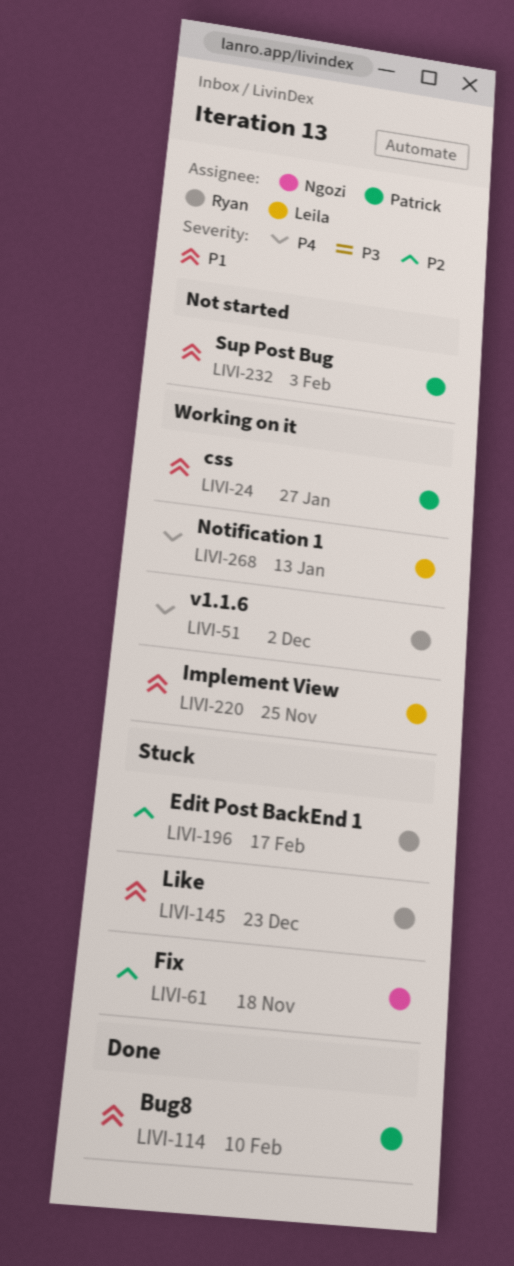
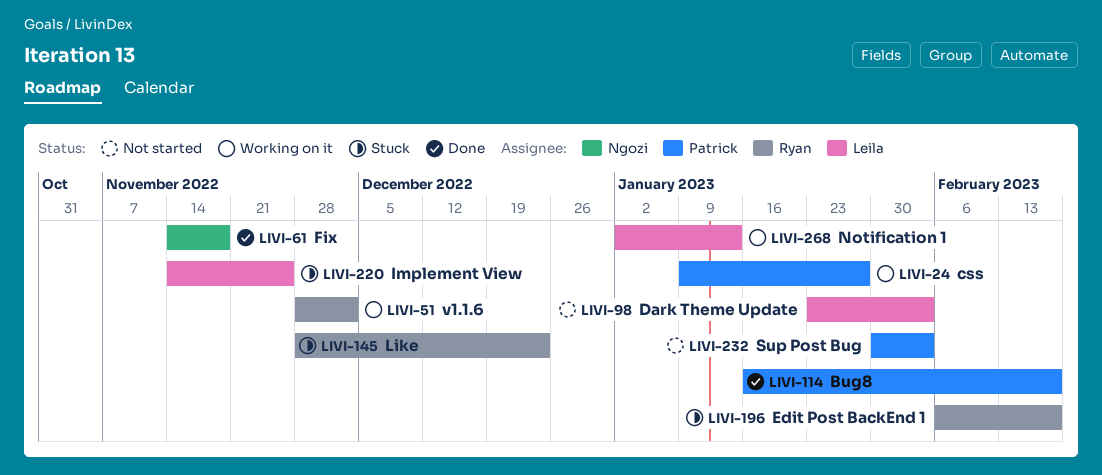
LIVI-61, status: Stuck -> Done
LIVI-98: none -> present
LIVI-114, due: Feb 10 -> Feb 17
LIVI-220, status: Working on it -> Stuck

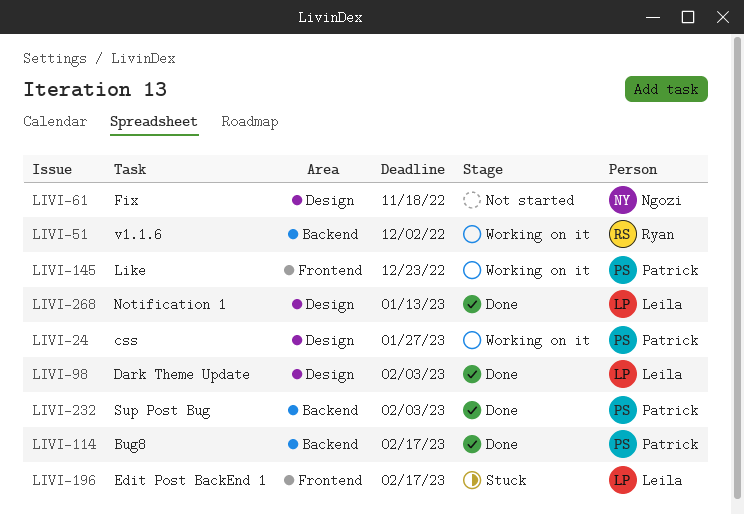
LIVI-61, status: Done -> Not started
LIVI-98, status: Not started -> Done
LIVI-145, status: Stuck -> Working on it
LIVI-145, owner: Ryan -> Patrick
LIVI-196, owner: Ryan -> Leila
LIVI-220: present -> none
LIVI-232, status: Not started -> Done
LIVI-268, status: Working on it -> Done

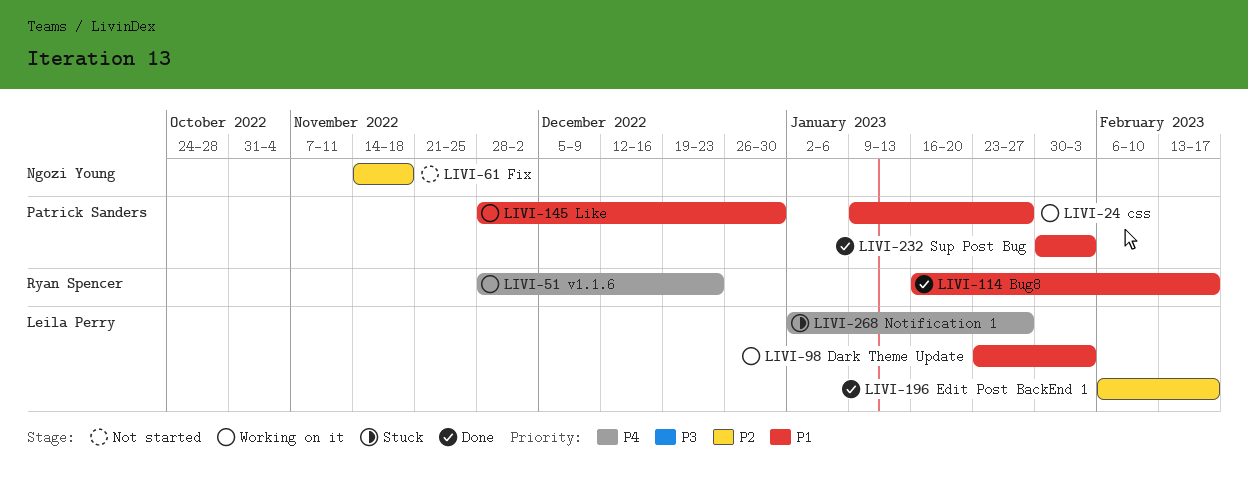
LIVI-51, due: Dec 2 -> Dec 23
LIVI-98, status: Done -> Working on it
LIVI-114, owner: Patrick Sanders -> Ryan Spencer
LIVI-145, due: Dec 23 -> Dec 30
LIVI-196, status: Stuck -> Done
LIVI-268, status: Done -> Stuck
LIVI-268, due: Jan 13 -> Jan 27

